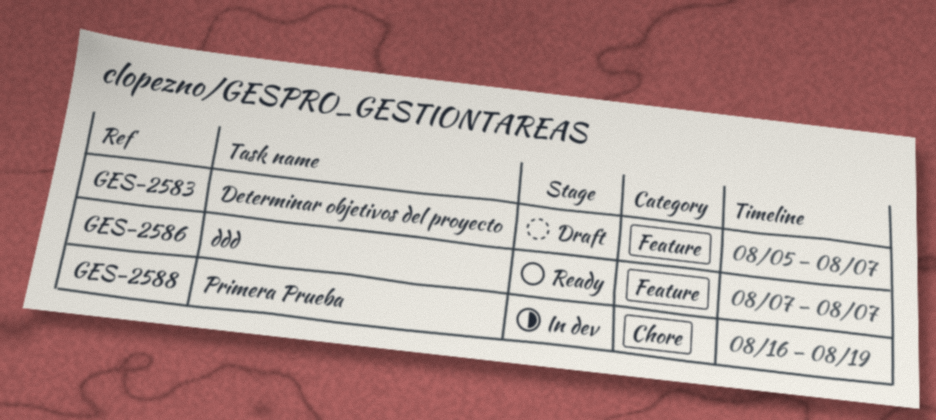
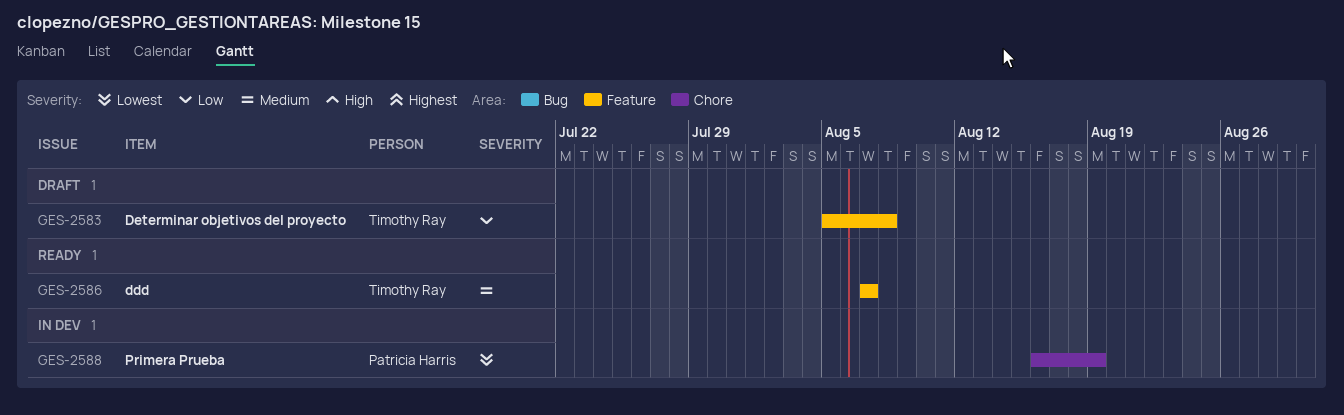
GES-2583, due: Aug 7 -> Aug 8

